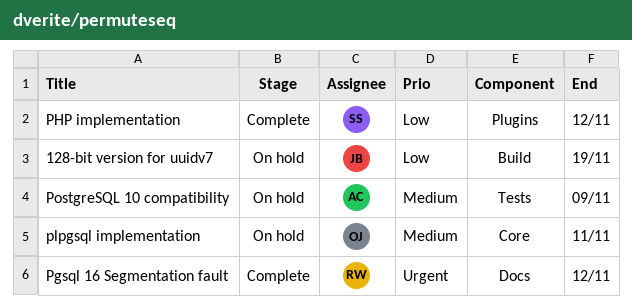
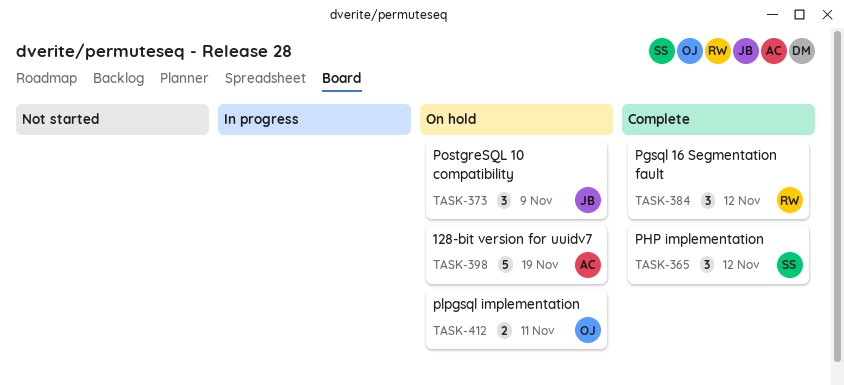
128-bit version for uuidv7, owner: JB -> AC
PostgreSQL 10 compatibility, owner: AC -> JB

